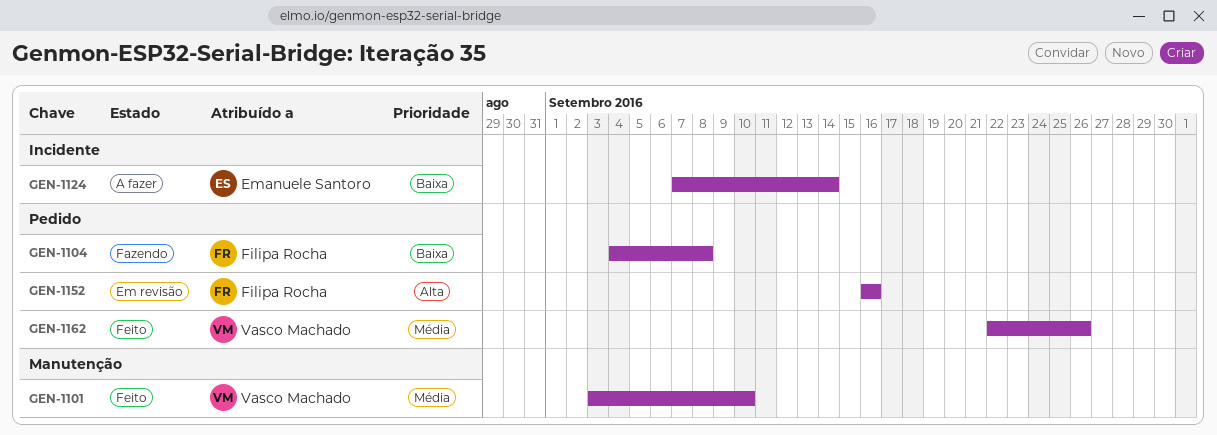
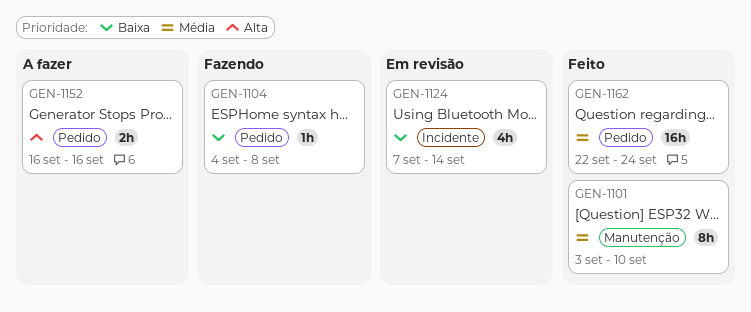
GEN-1124, status: A fazer -> Em revisão
GEN-1152, status: Em revisão -> A fazer
GEN-1162, due: Sep 26 -> Sep 24

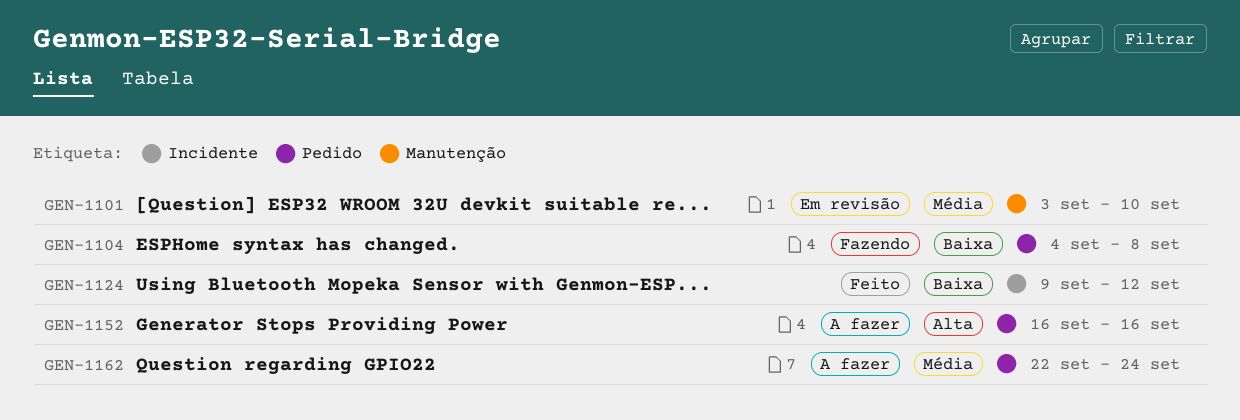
GEN-1101, status: Feito -> Em revisão
GEN-1124, status: Em revisão -> Feito
GEN-1124, start: Sep 7 -> Sep 9
GEN-1124, due: Sep 14 -> Sep 12
GEN-1162, status: Feito -> A fazer

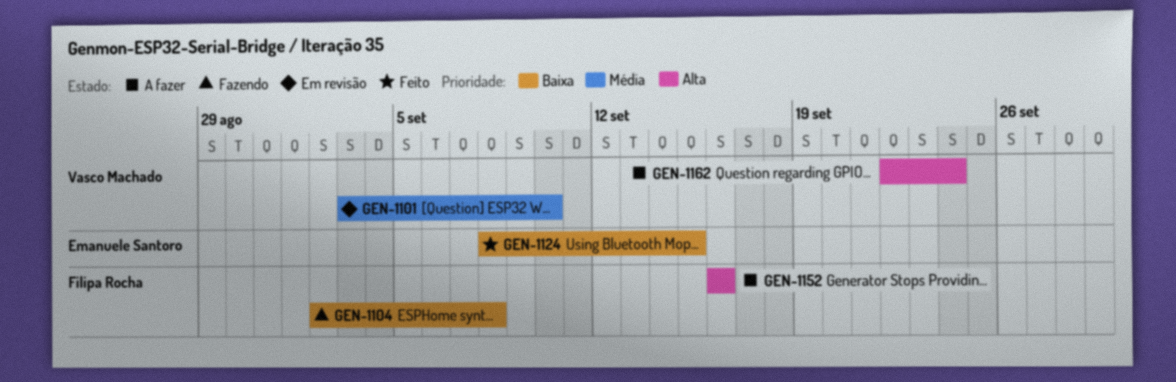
GEN-1104, start: Sep 4 -> Sep 2
GEN-1124, start: Sep 9 -> Sep 8
GEN-1124, due: Sep 12 -> Sep 15
GEN-1162, priority: Média -> Alta

